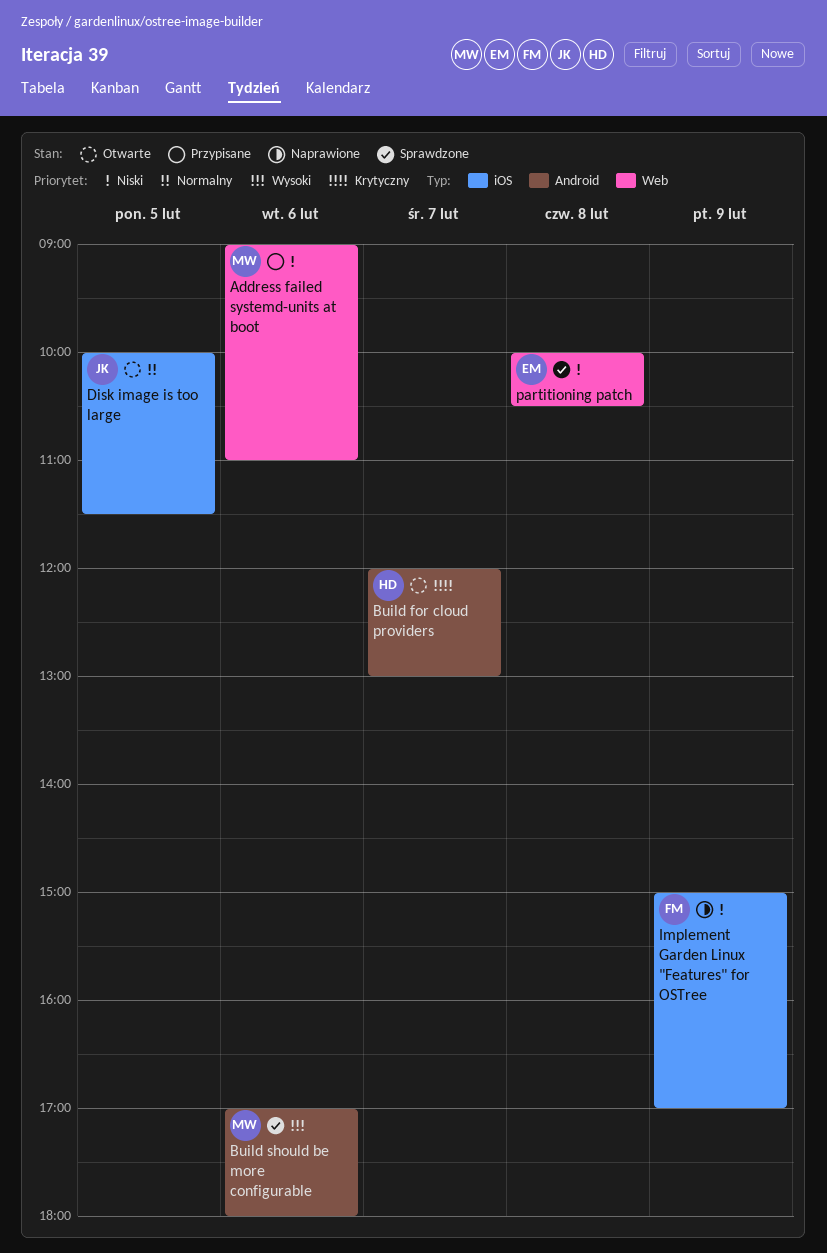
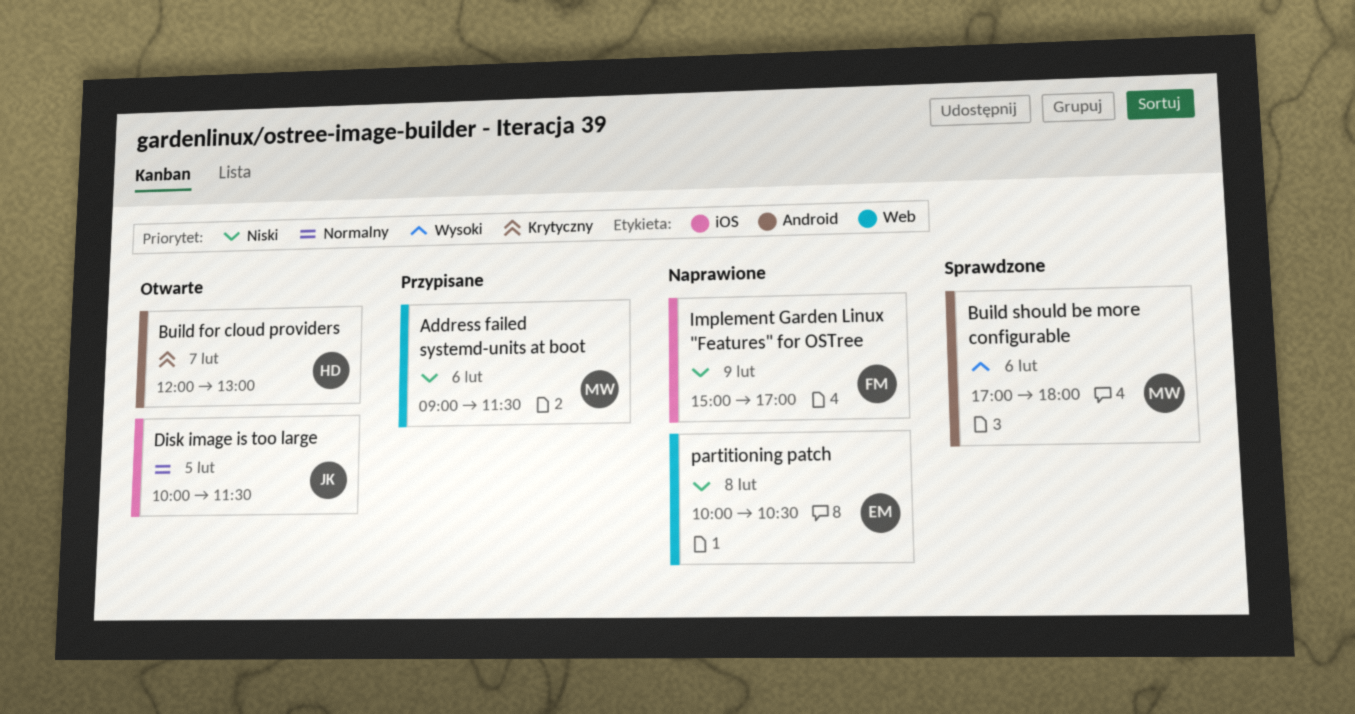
Address failed systemd-units at boot, ends: 11:00 -> 11:30
partitioning patch, status: Sprawdzone -> Naprawione

